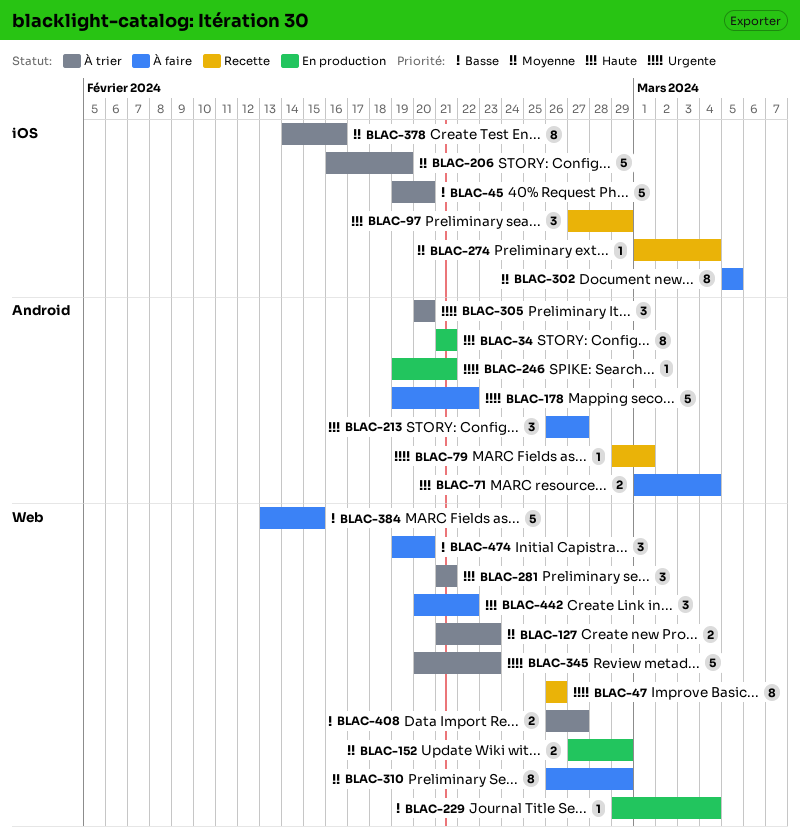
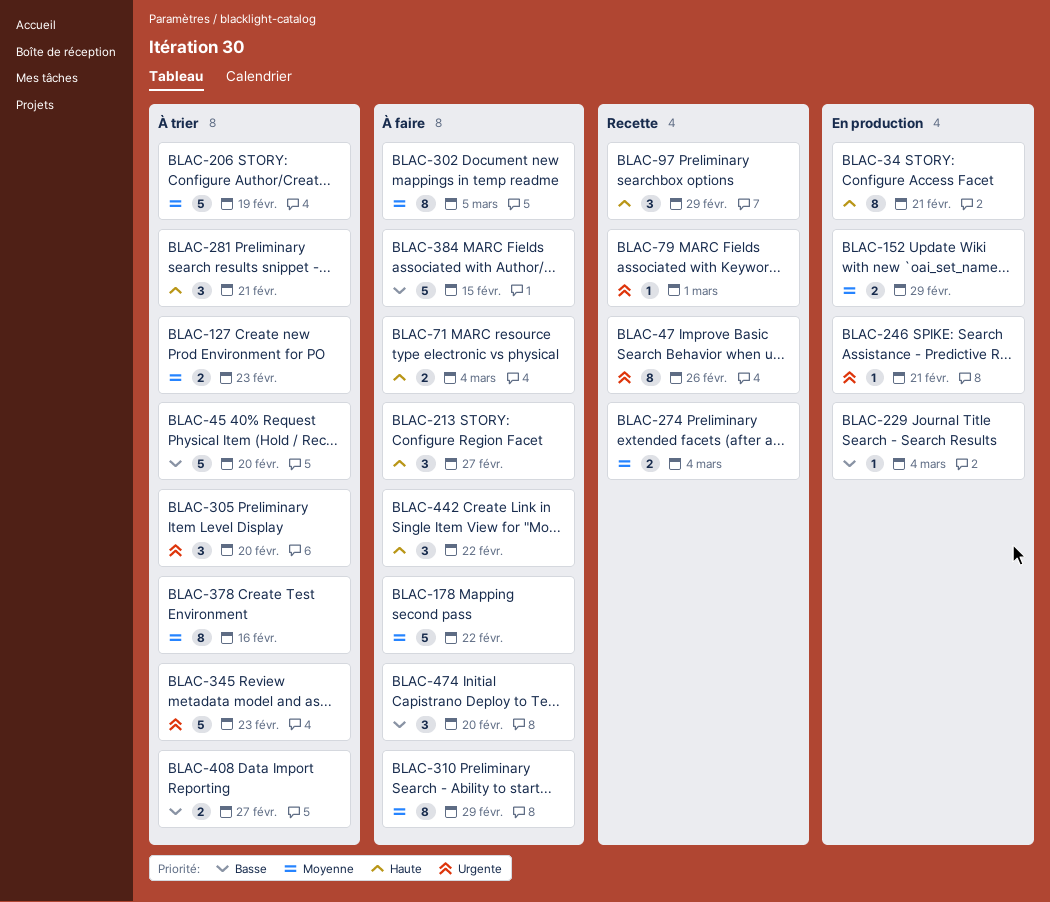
BLAC-178, priority: Urgente -> Moyenne
BLAC-274, estimate: 1 -> 2

